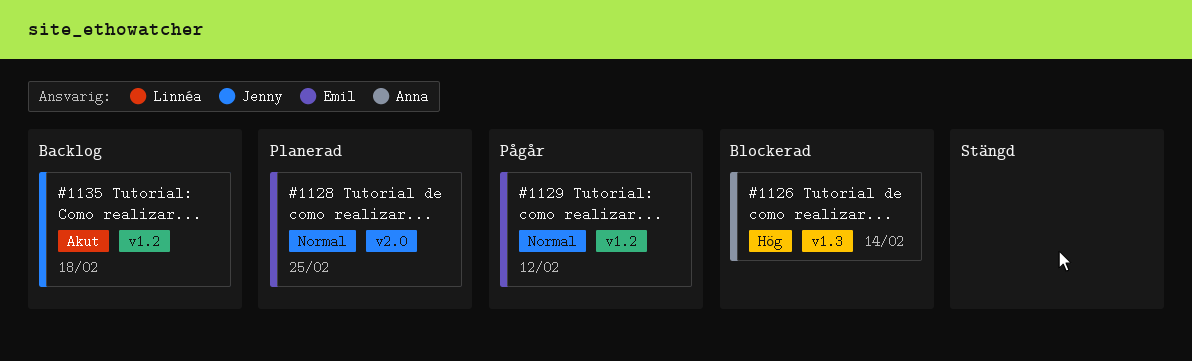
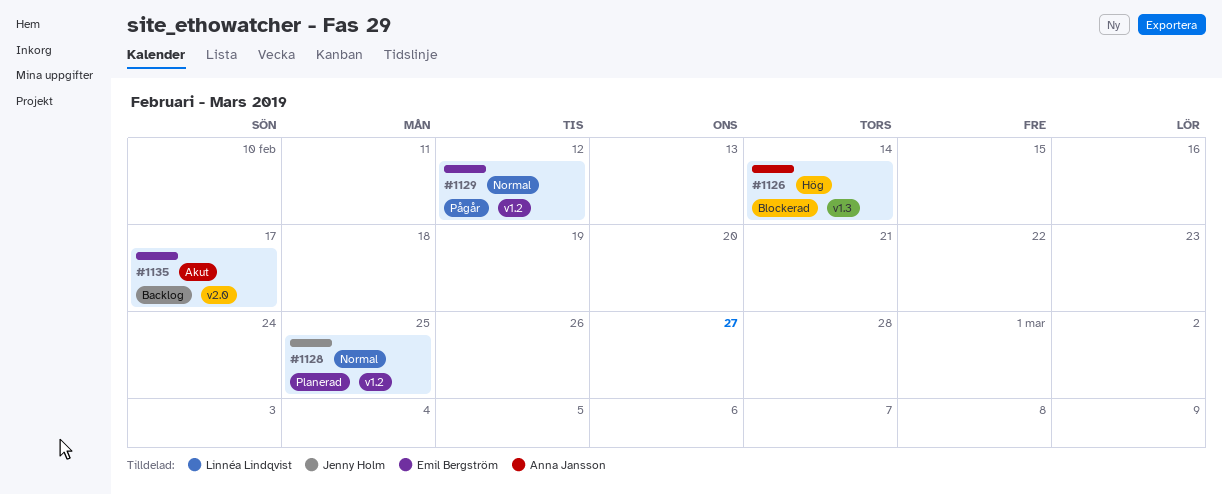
#1128, owner: Emil Bergström -> Jenny Holm
#1128, label: v2.0 -> v1.2
#1135, owner: Jenny Holm -> Emil Bergström
#1135, label: v1.2 -> v2.0
#1135, due: Feb 18 -> Feb 17

